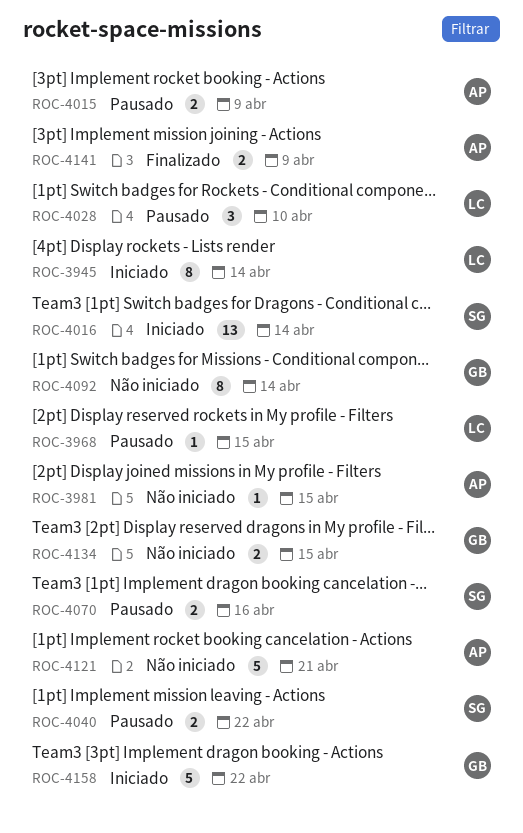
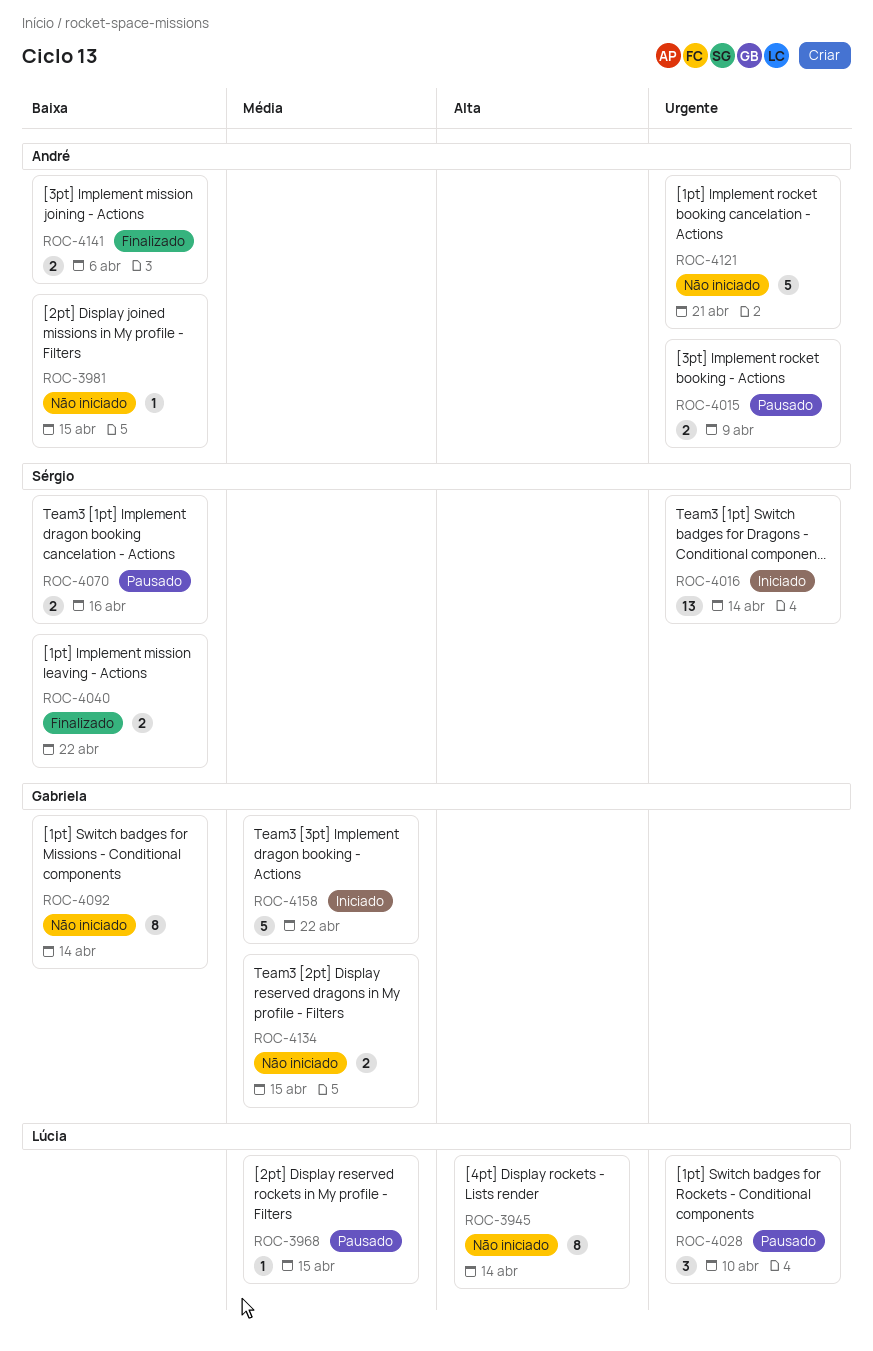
ROC-3945, status: Iniciado -> Não iniciado
ROC-4040, status: Pausado -> Finalizado
ROC-4141, due: Apr 9 -> Apr 6

